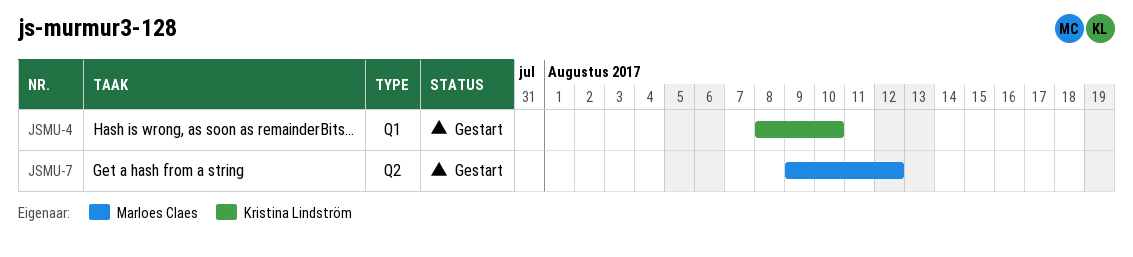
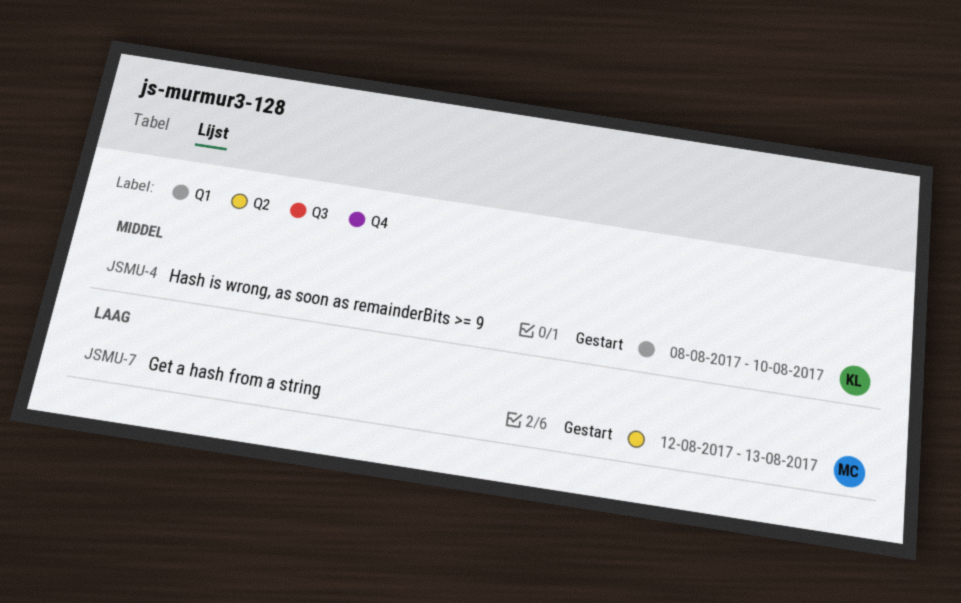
JSMU-7, start: Aug 9 -> Aug 12
JSMU-7, due: Aug 12 -> Aug 13

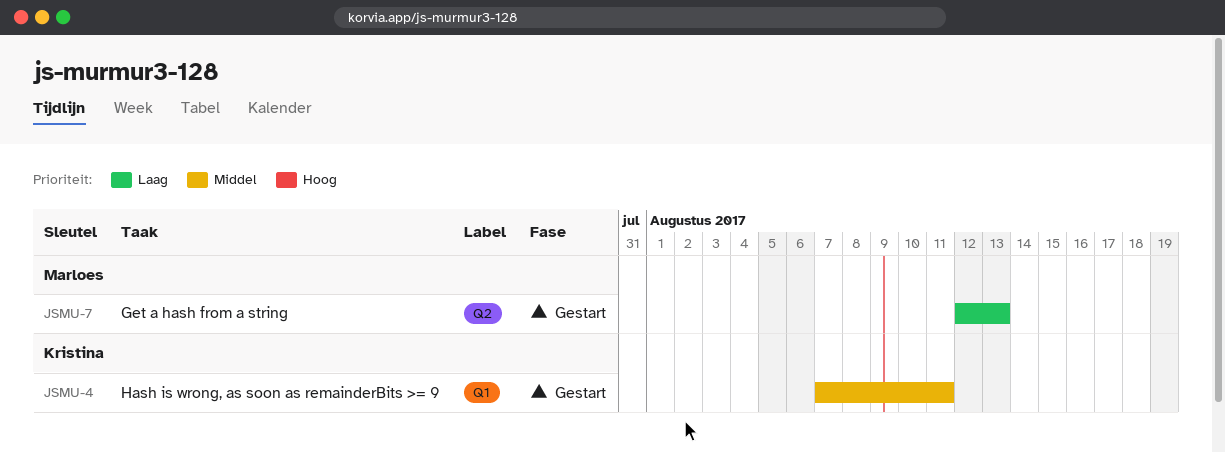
JSMU-4, start: Aug 8 -> Aug 7
JSMU-4, due: Aug 10 -> Aug 11

